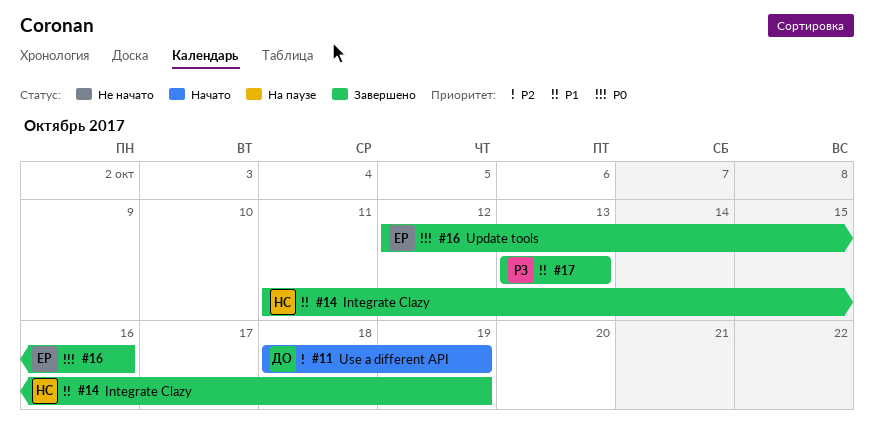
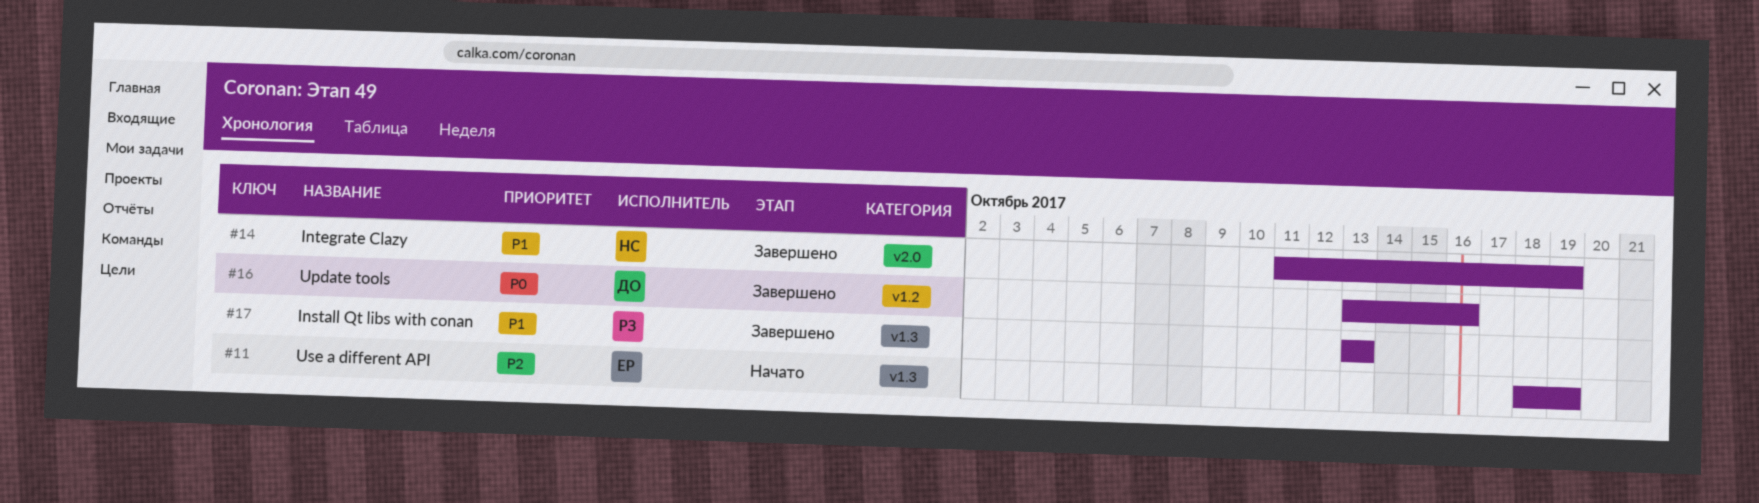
#11, owner: ДО -> ЕР
#16, owner: ЕР -> ДО
#16, start: Oct 12 -> Oct 13

